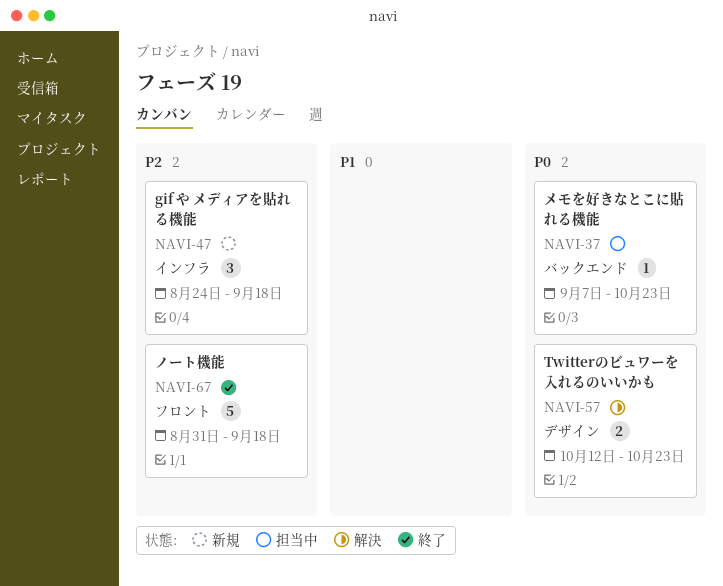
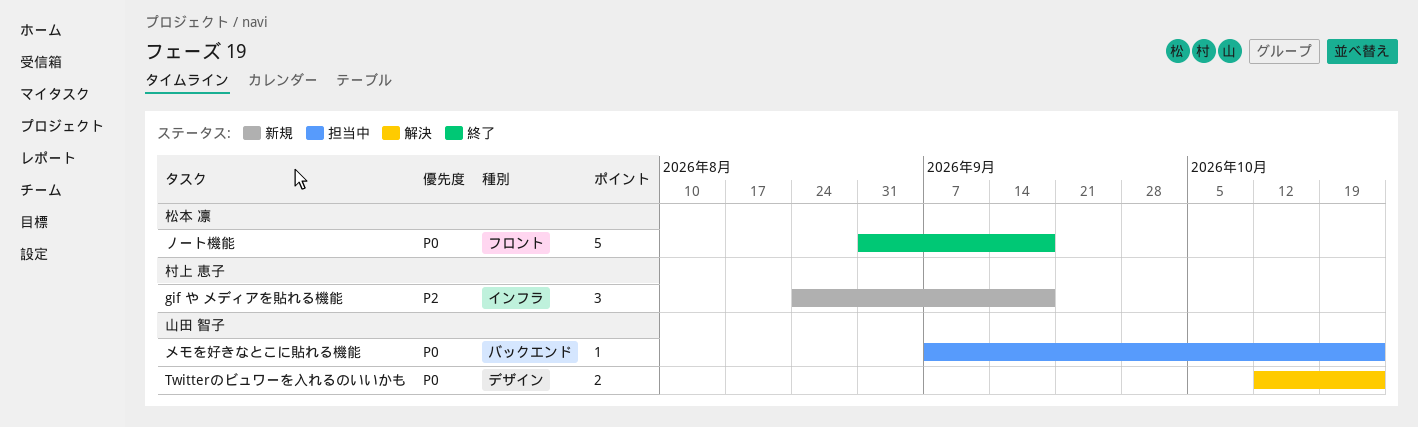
ノート機能, priority: P2 -> P0

